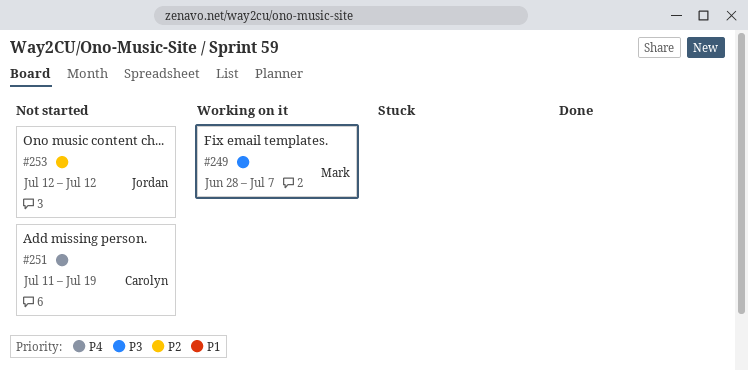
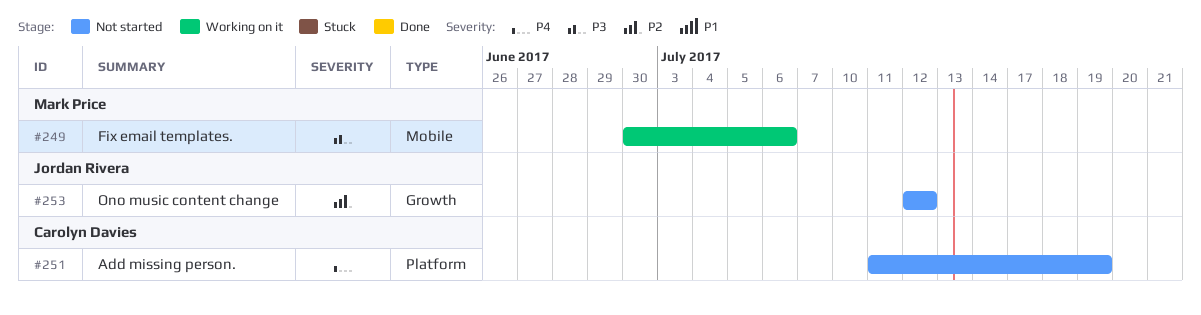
#249, start: Jun 28 -> Jun 30
#249, due: Jul 7 -> Jul 6

